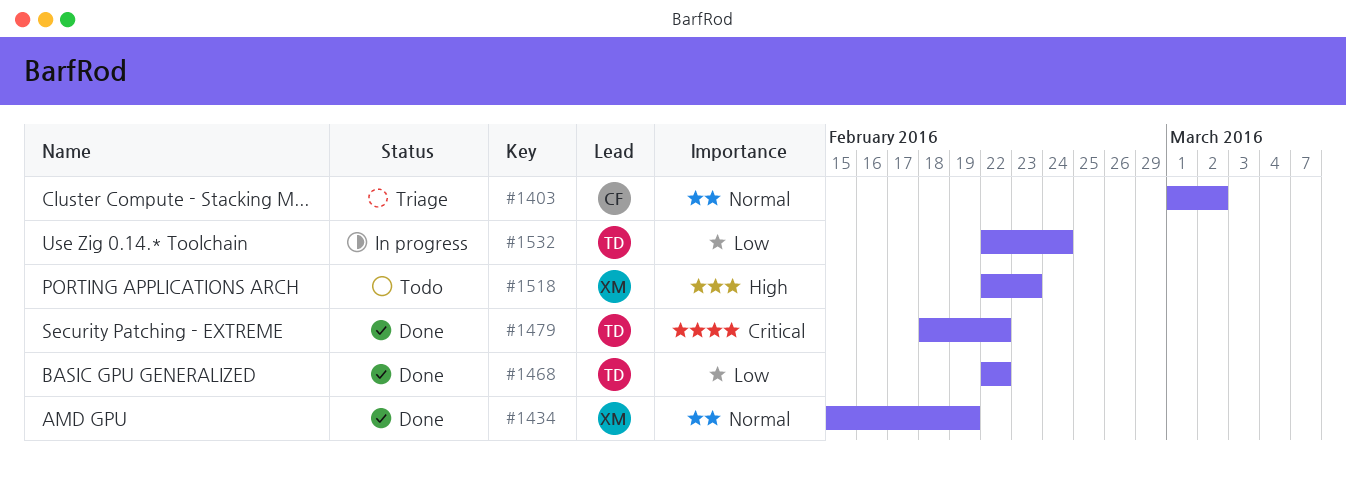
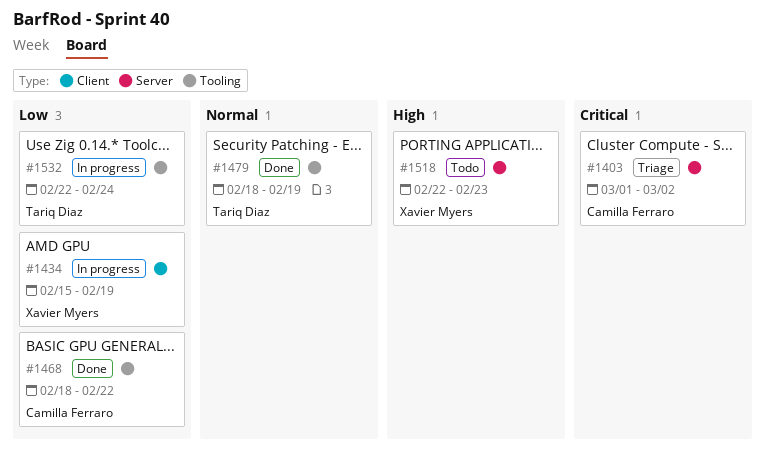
#1403, priority: Normal -> Critical
#1434, status: Done -> In progress
#1434, priority: Normal -> Low
#1468, owner: Tariq Diaz -> Camilla Ferraro
#1468, start: Feb 22 -> Feb 18
#1479, priority: Critical -> Normal
#1479, due: Feb 22 -> Feb 19

